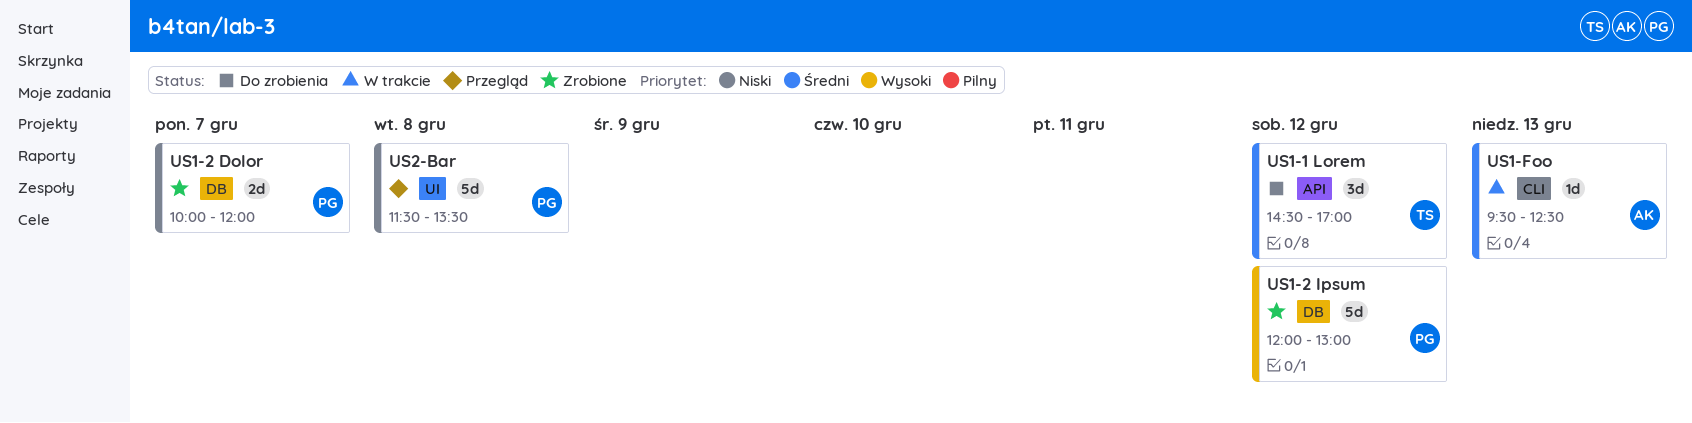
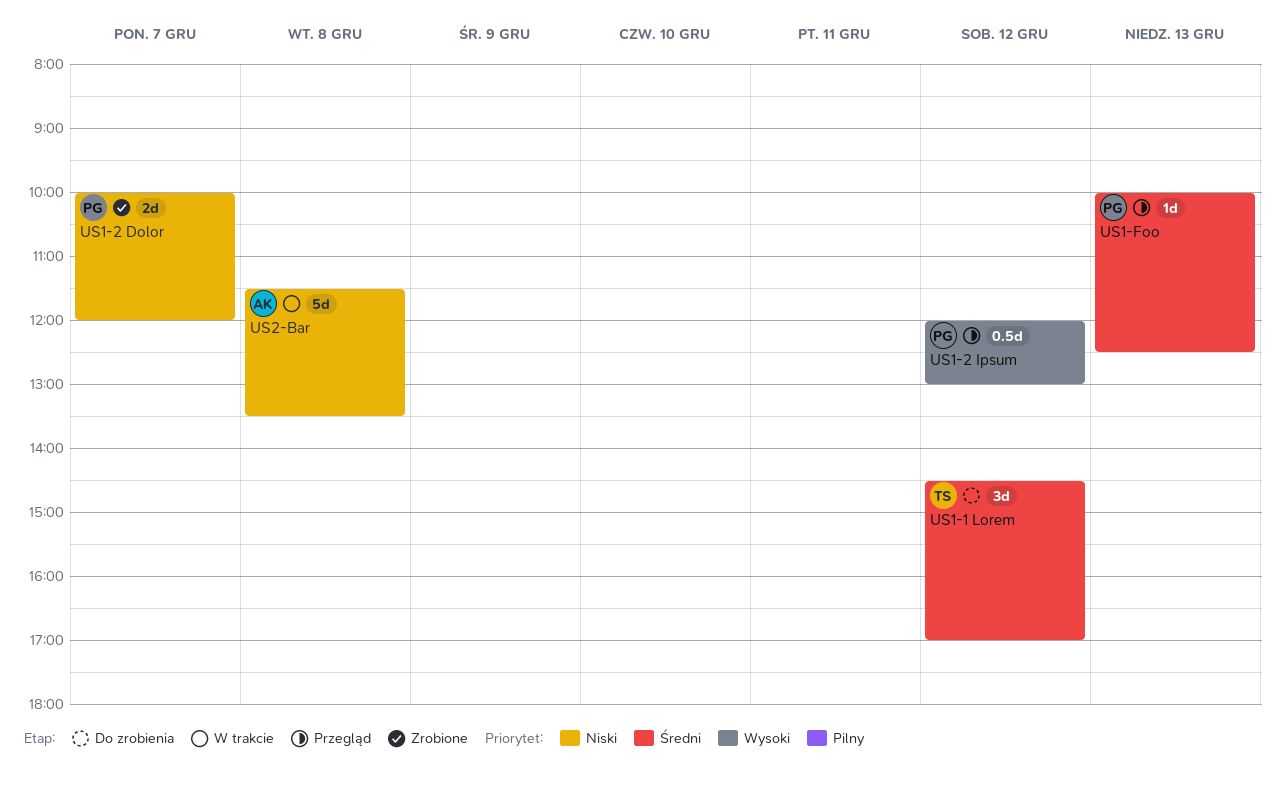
US1-2 Ipsum, status: Zrobione -> Przegląd
US1-2 Ipsum, estimate: 5d -> 0.5d
US1-Foo, status: W trakcie -> Przegląd
US1-Foo, owner: AK -> PG
US1-Foo, begins: 09:30 -> 10:00
US2-Bar, status: Przegląd -> W trakcie
US2-Bar, owner: PG -> AK

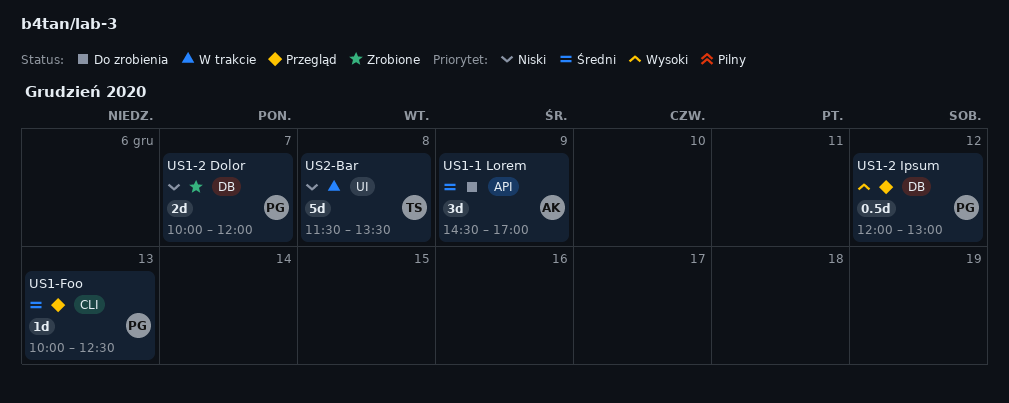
US1-1 Lorem, owner: TS -> AK
US1-1 Lorem, day: Dec 12 -> Dec 9
US2-Bar, owner: AK -> TS

